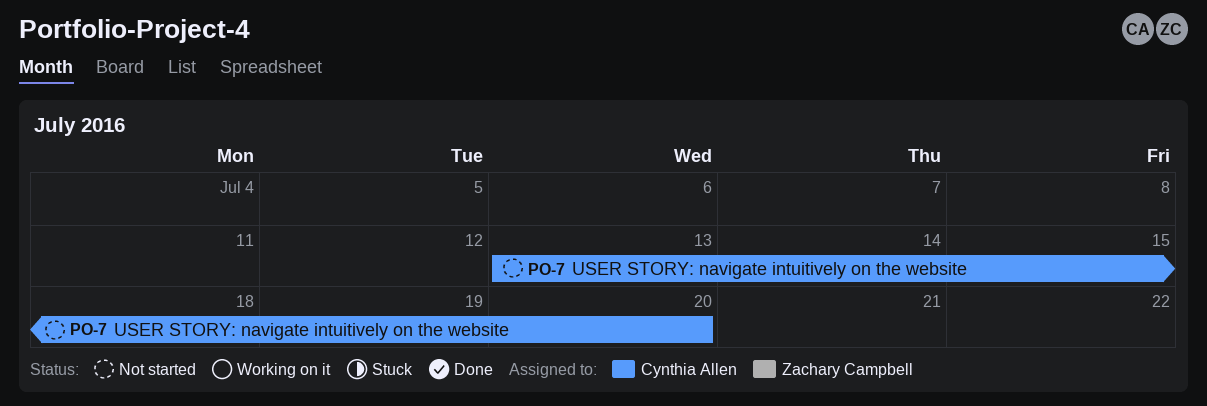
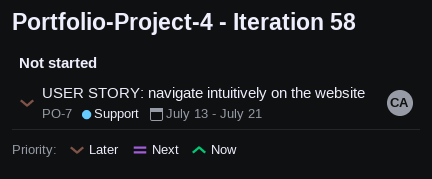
PO-7, due: Jul 20 -> Jul 21

